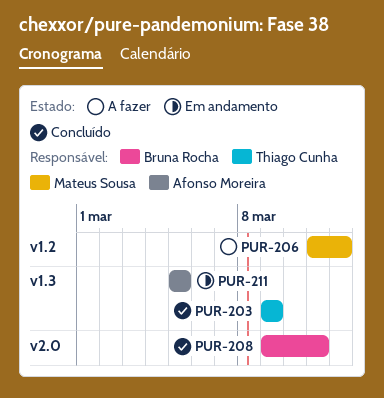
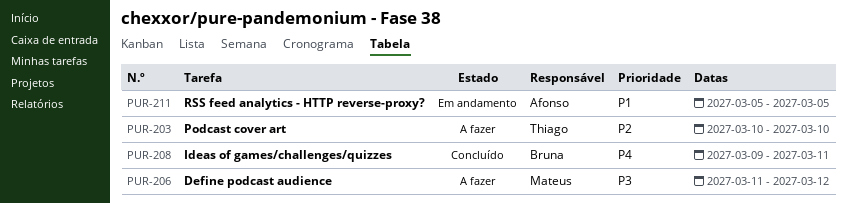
PUR-203, status: Concluído -> A fazer
PUR-203, start: Mar 9 -> Mar 10
PUR-203, due: Mar 9 -> Mar 10

